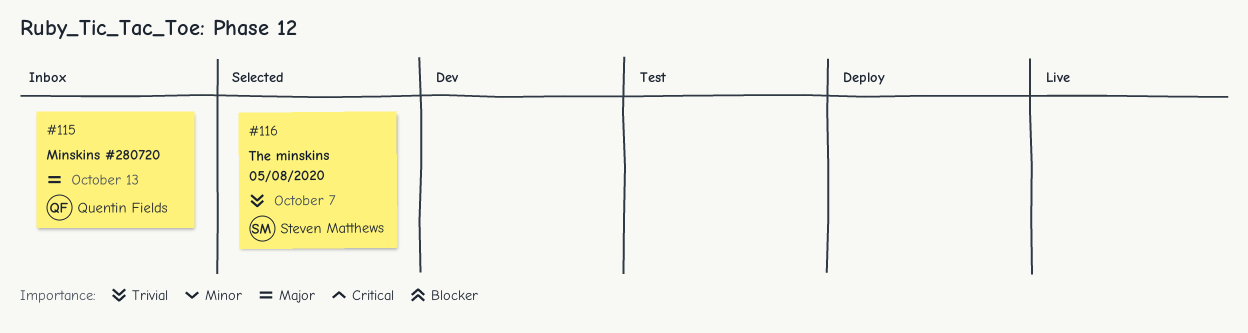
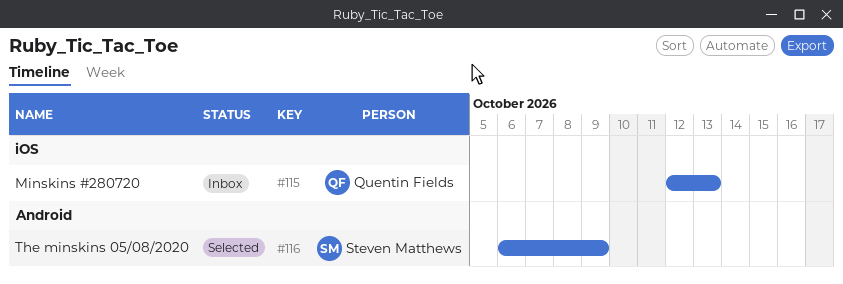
#116, due: Oct 7 -> Oct 9

